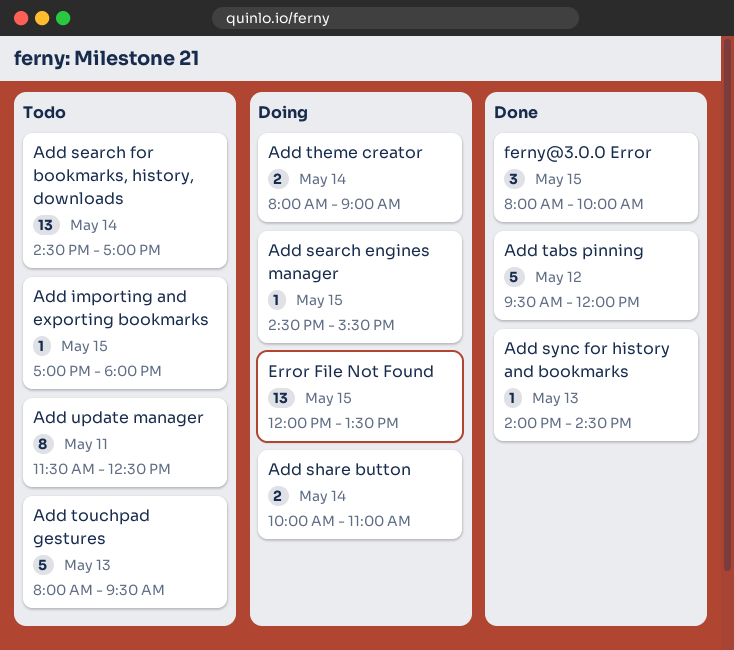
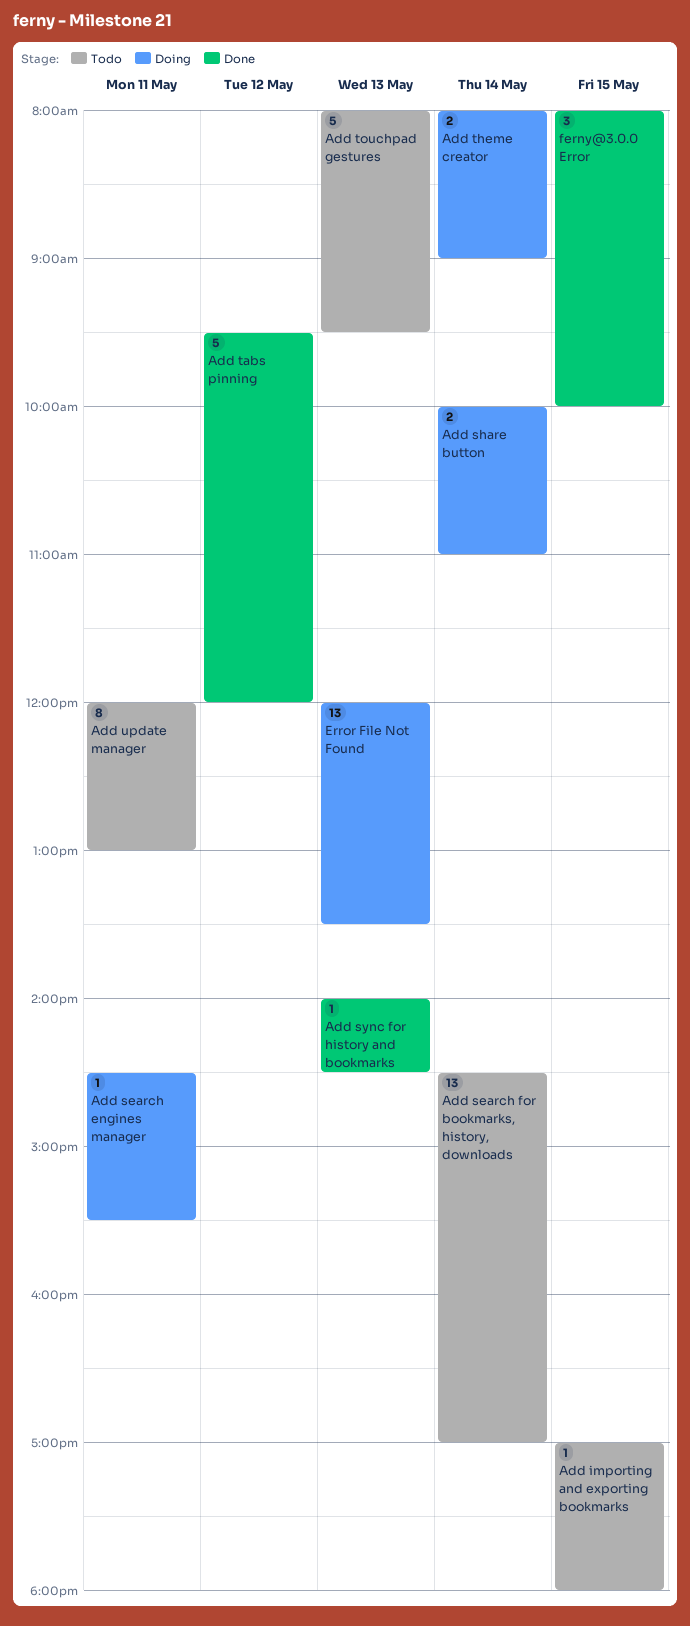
Add search engines manager, day: May 15 -> May 11
Add update manager, begins: 11:30 -> 12:00
Add update manager, ends: 12:30 -> 13:00
Error File Not Found, day: May 15 -> May 13

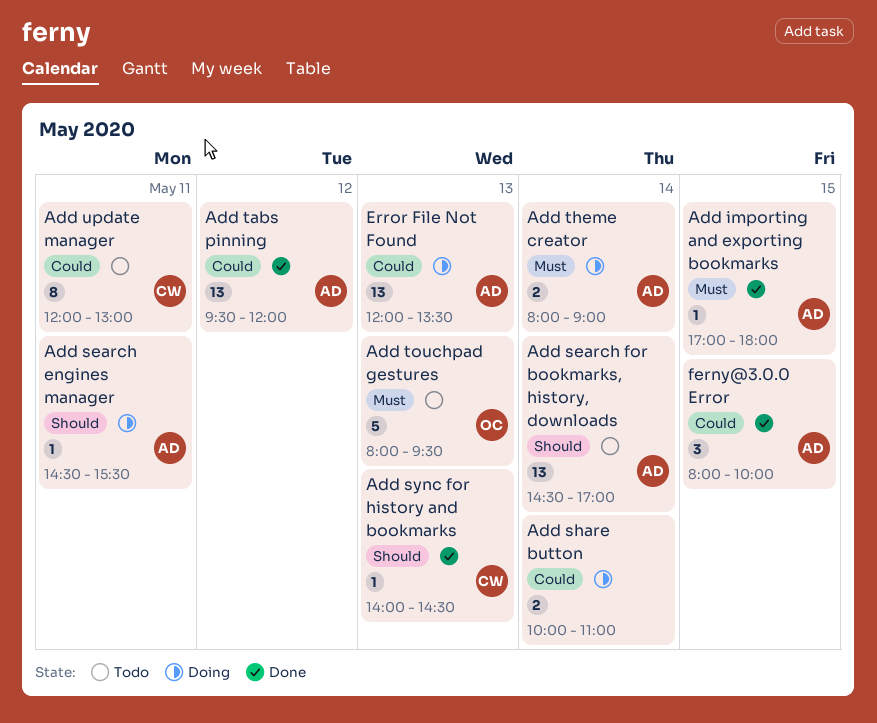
Add importing and exporting bookmarks, status: Todo -> Done
Add tabs pinning, estimate: 5 -> 13

